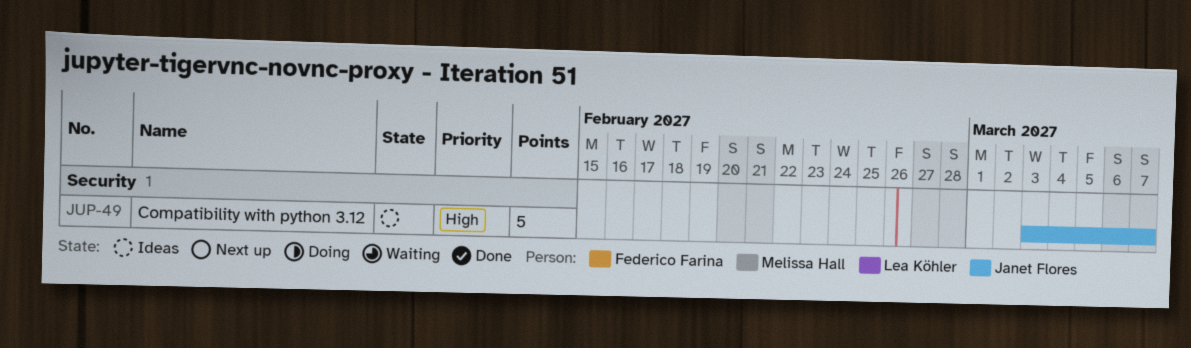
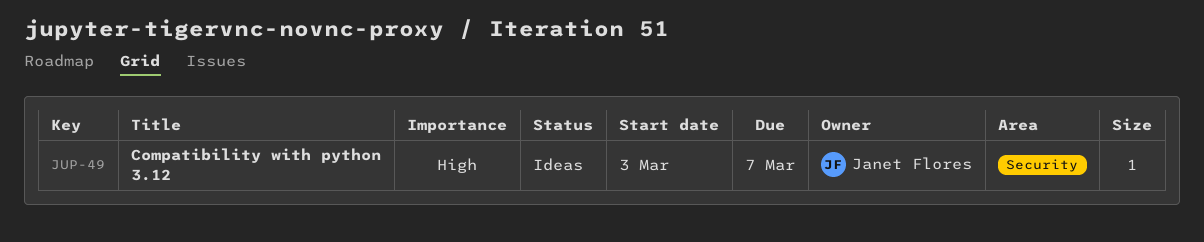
JUP-49, estimate: 5 -> 1

